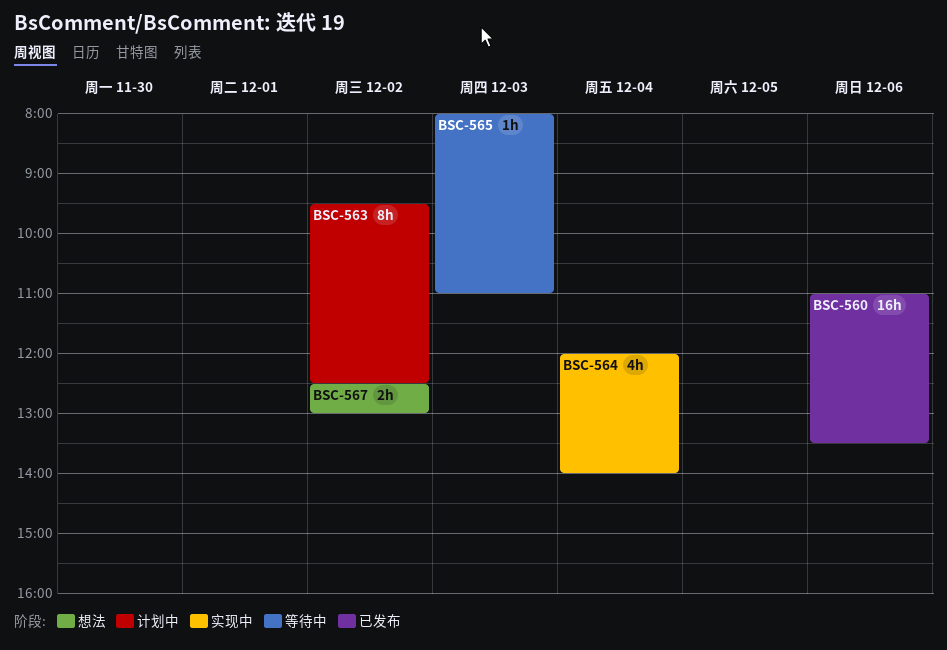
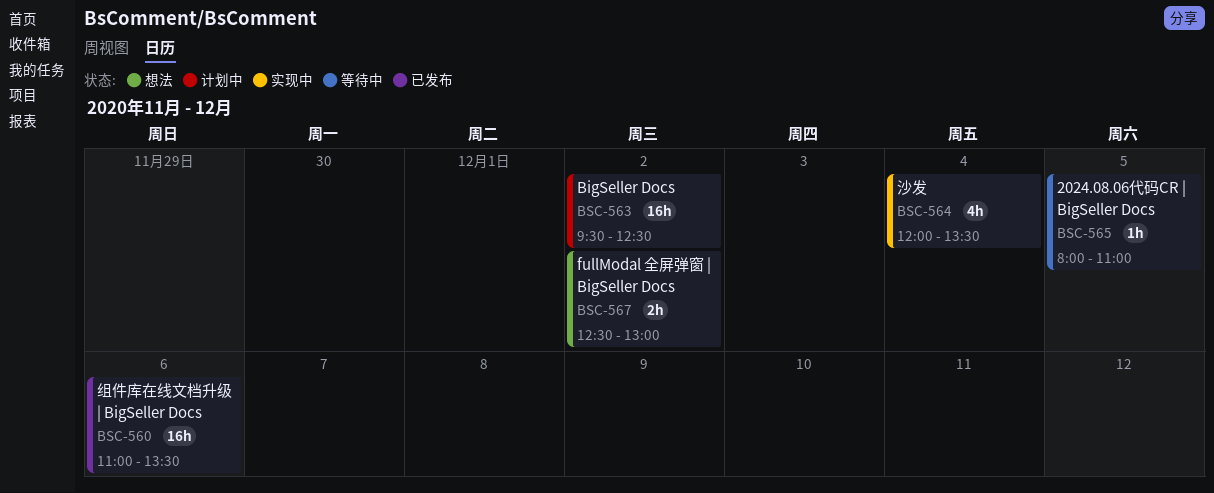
BSC-563, estimate: 8h -> 16h
BSC-564, ends: 14:00 -> 13:30
BSC-565, day: Dec 3 -> Dec 5

